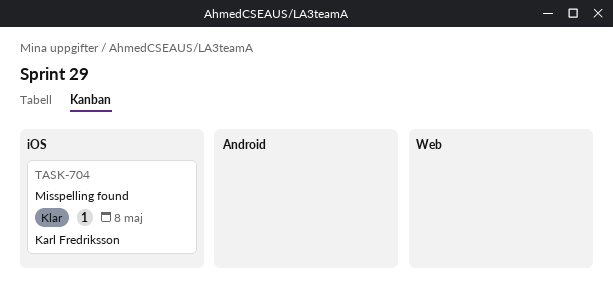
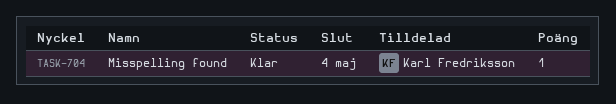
TASK-704, due: May 8 -> May 4

